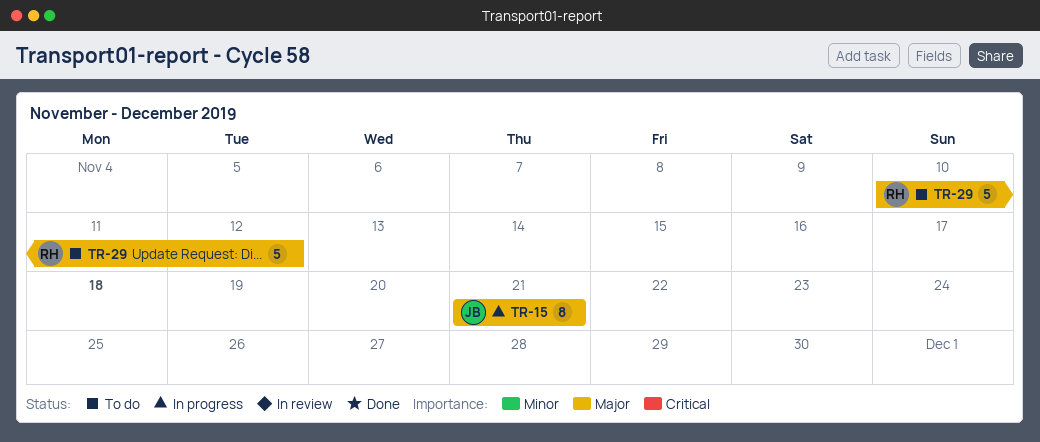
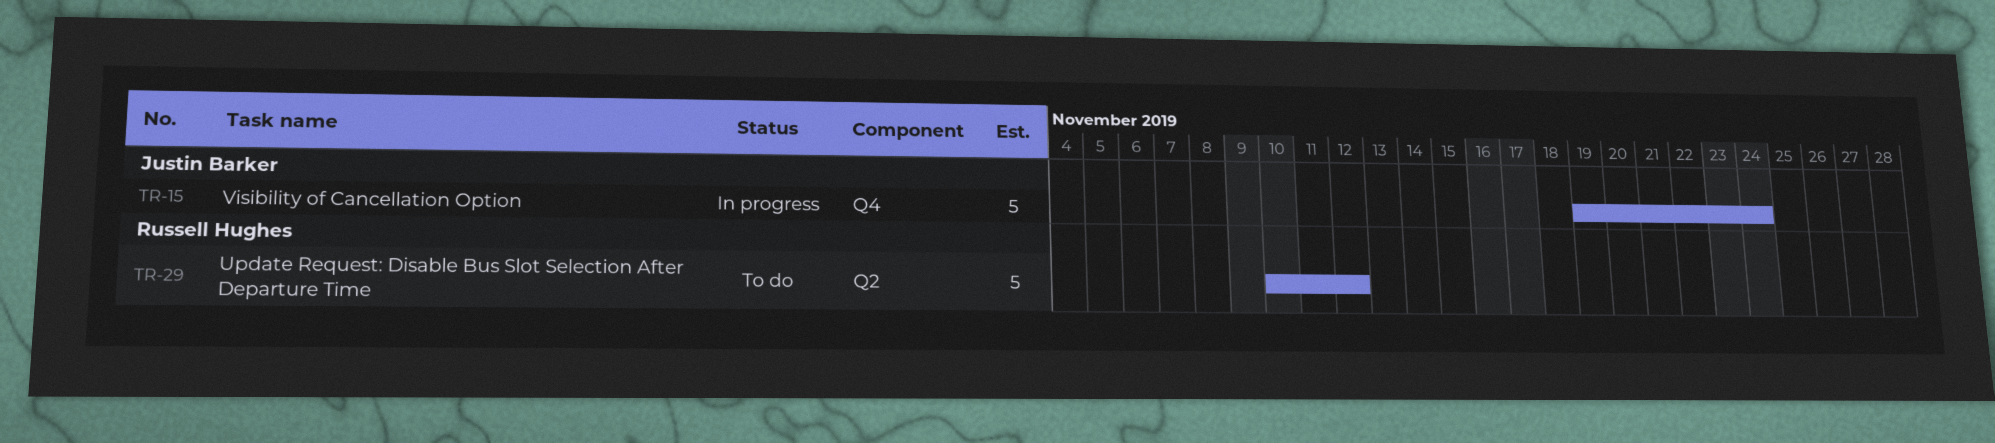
TR-15, estimate: 8 -> 5
TR-15, start: Nov 21 -> Nov 19
TR-15, due: Nov 21 -> Nov 24

